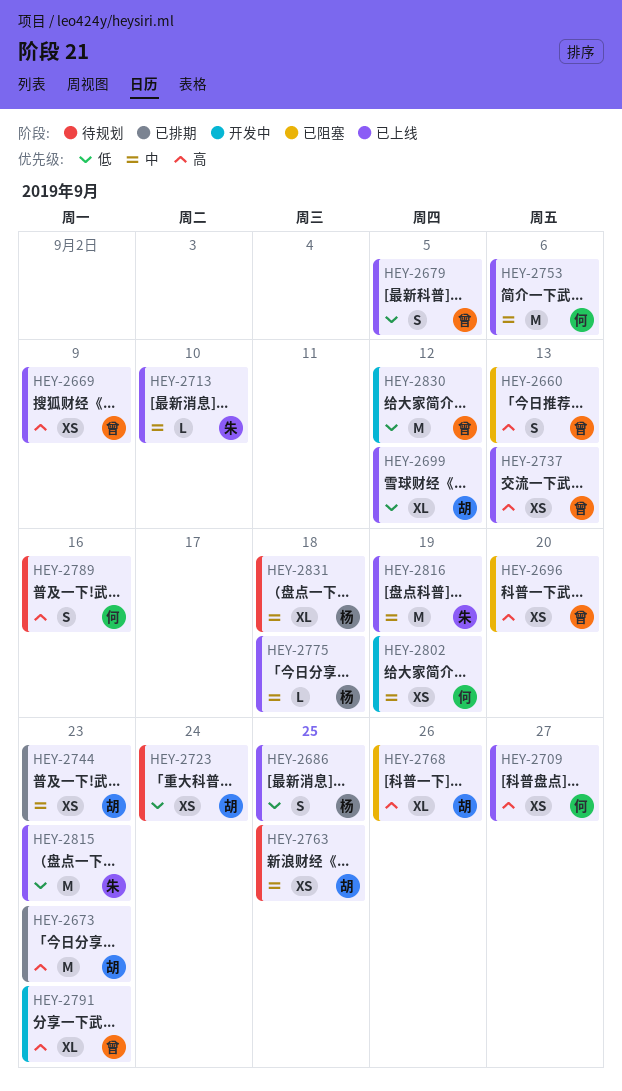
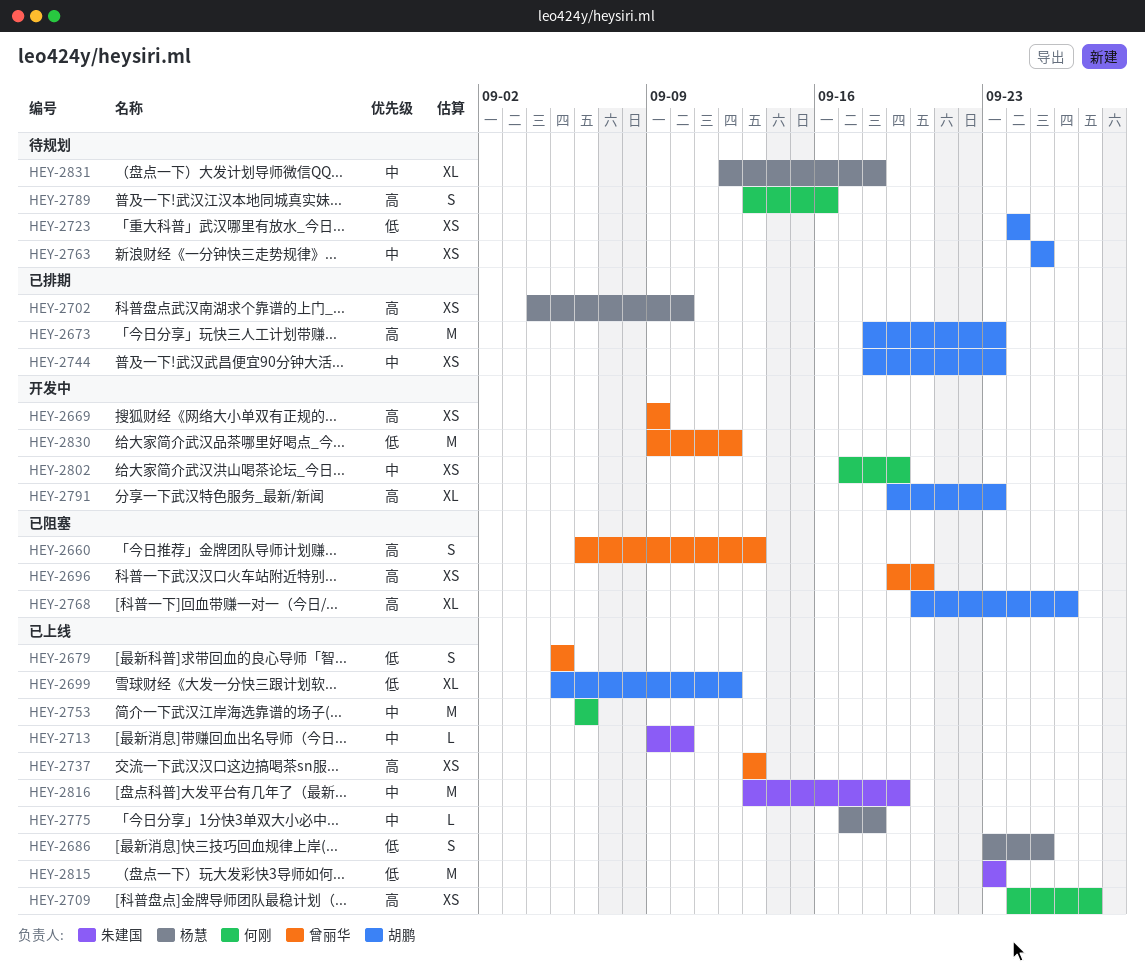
HEY-2669, status: 已上线 -> 开发中
HEY-2702: none -> present
HEY-2791, owner: 曾丽华 -> 胡鹏

